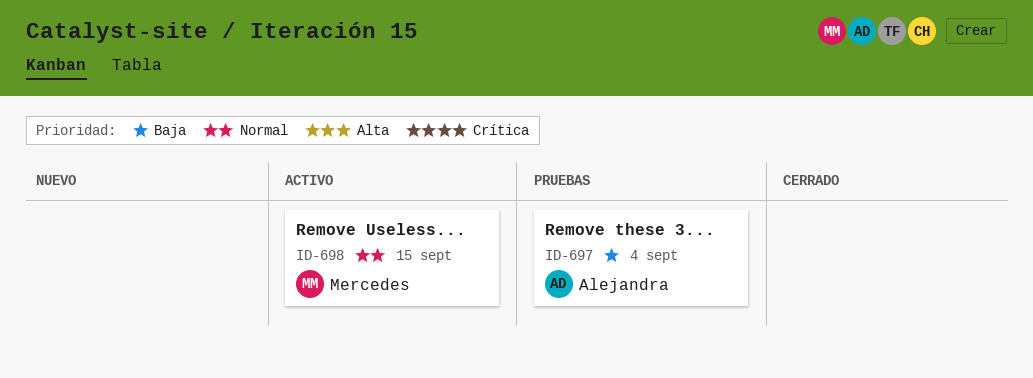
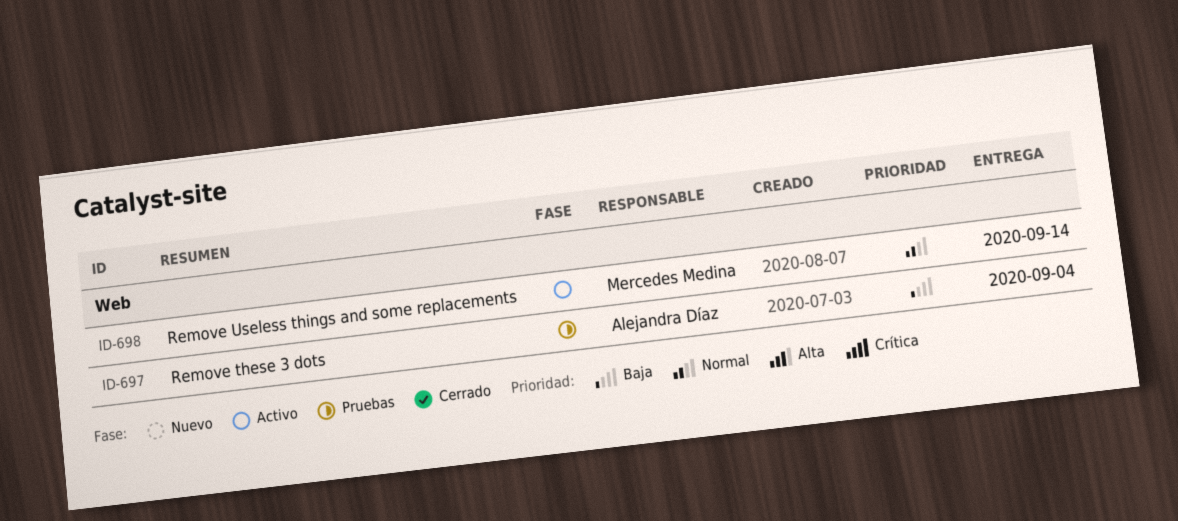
ID-698, due: Sep 15 -> Sep 14

